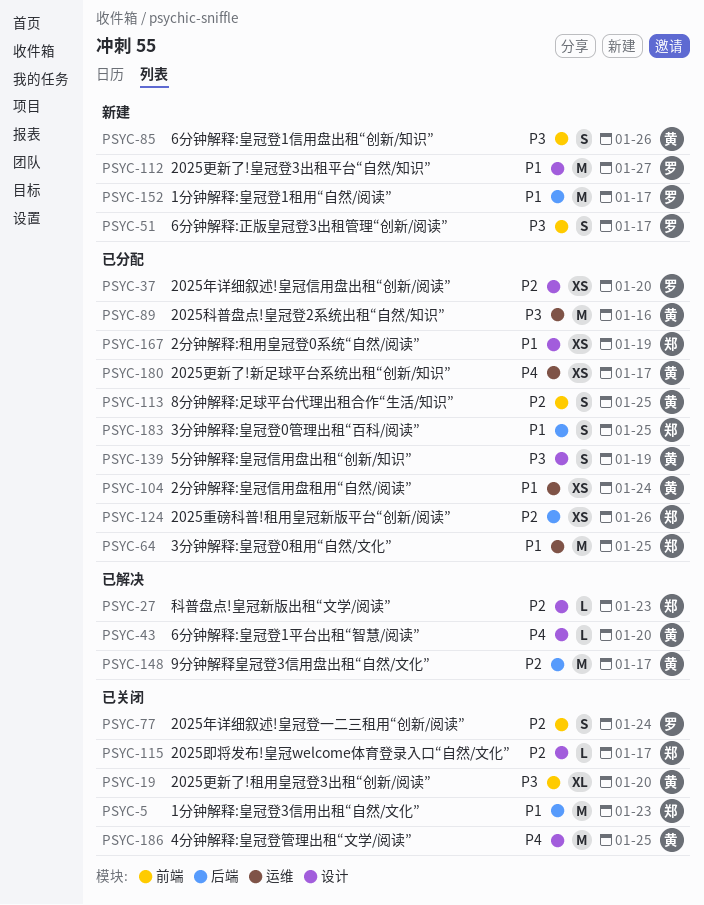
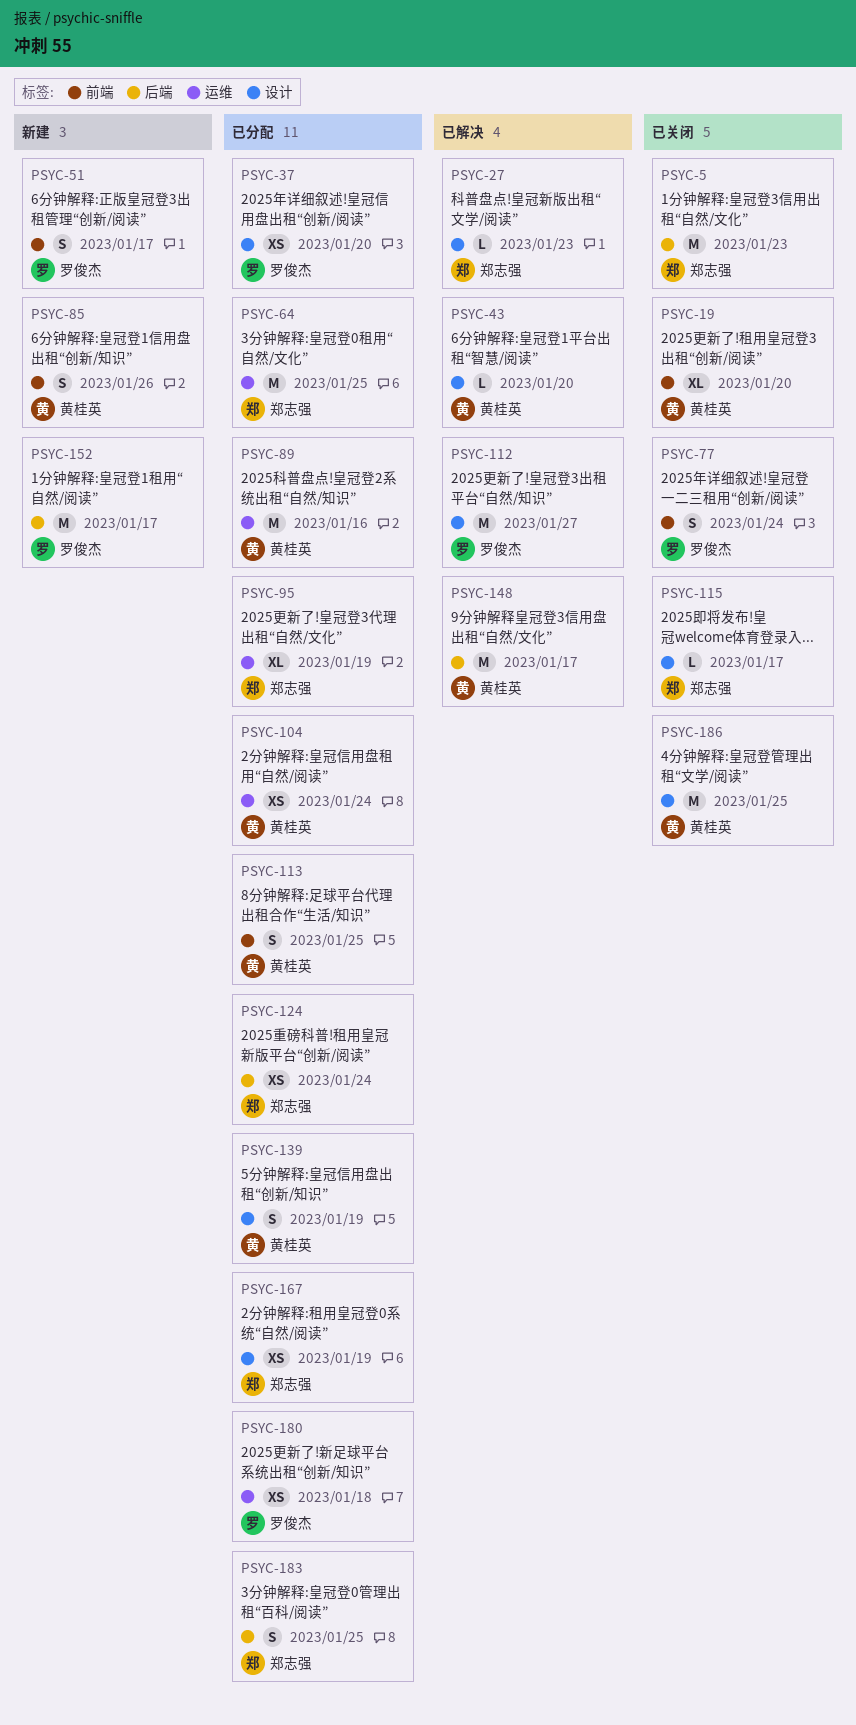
PSYC-95: none -> present
PSYC-112, status: 新建 -> 已解决
PSYC-124, due: Jan 26 -> Jan 24
PSYC-180, owner: 黄桂英 -> 罗俊杰
PSYC-180, due: Jan 17 -> Jan 18

